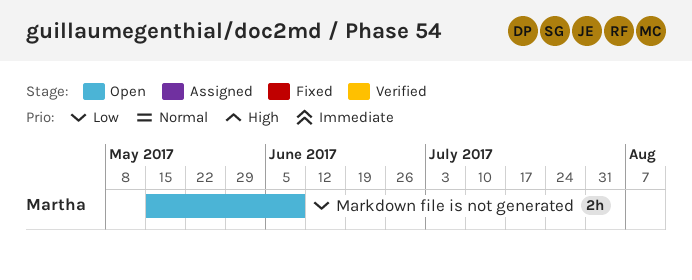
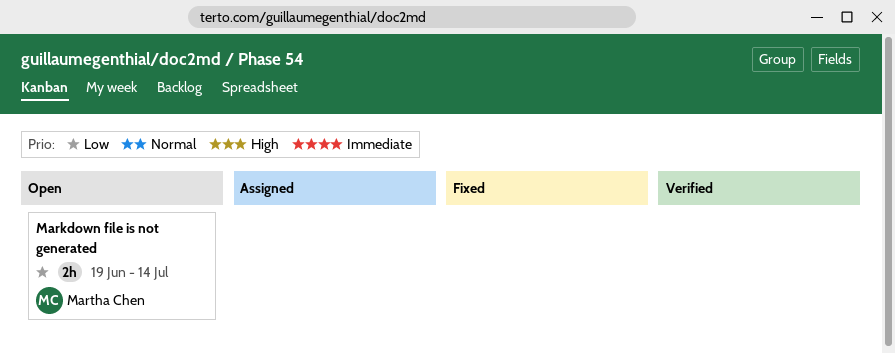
Markdown file is not generated, start: May 15 -> Jun 19
Markdown file is not generated, due: Jun 9 -> Jul 14

